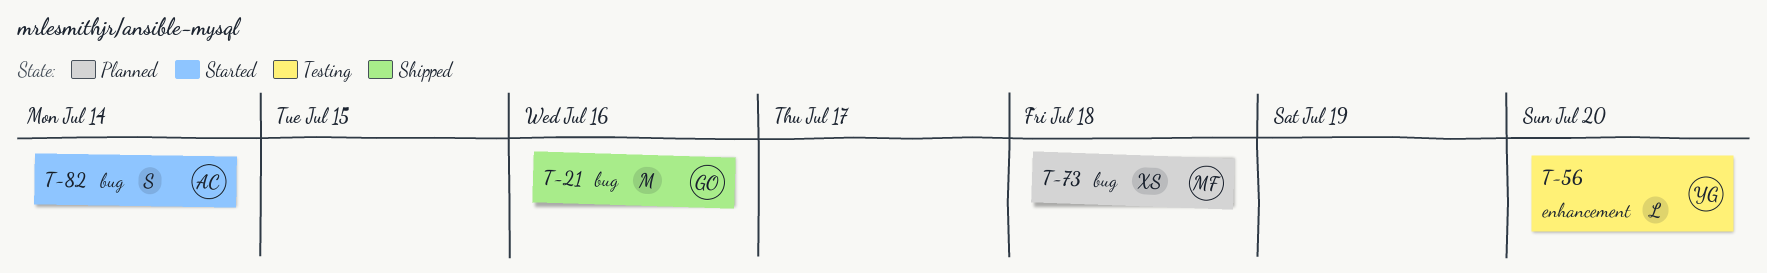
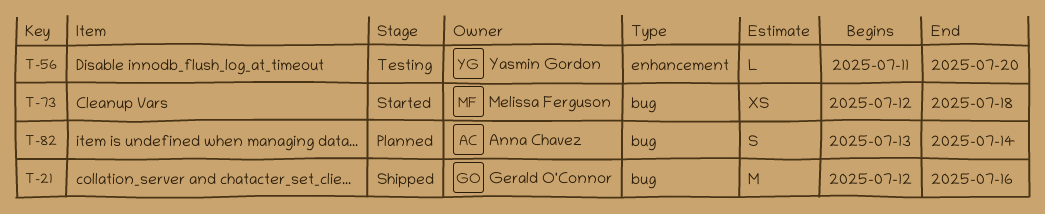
T-73, status: Planned -> Started
T-82, status: Started -> Planned

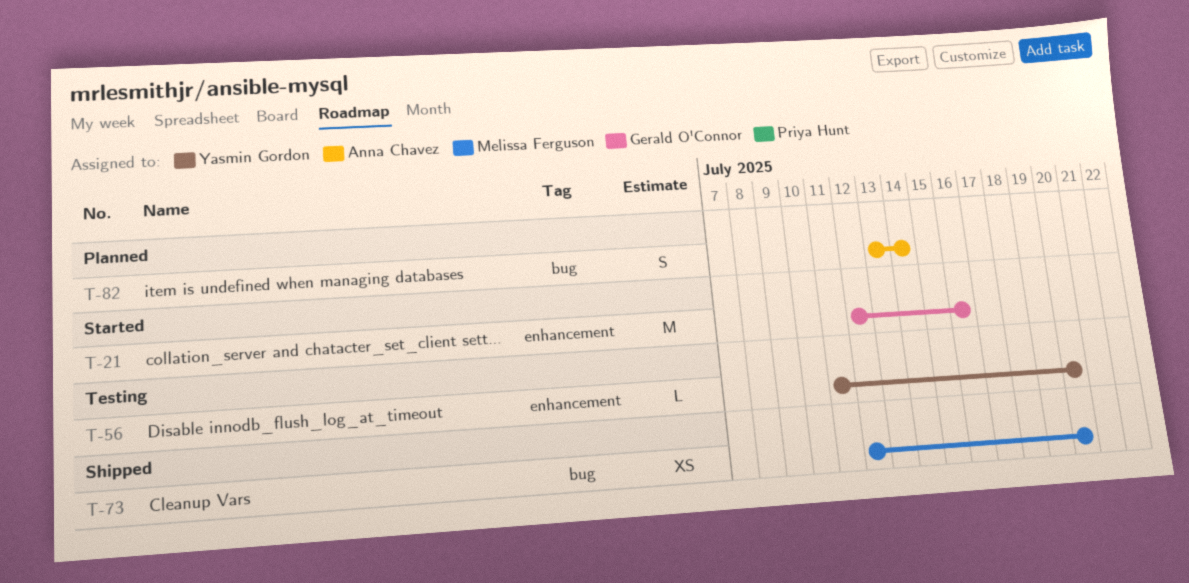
T-21, status: Shipped -> Started
T-21, label: bug -> enhancement
T-73, status: Started -> Shipped
T-73, due: Jul 18 -> Jul 20

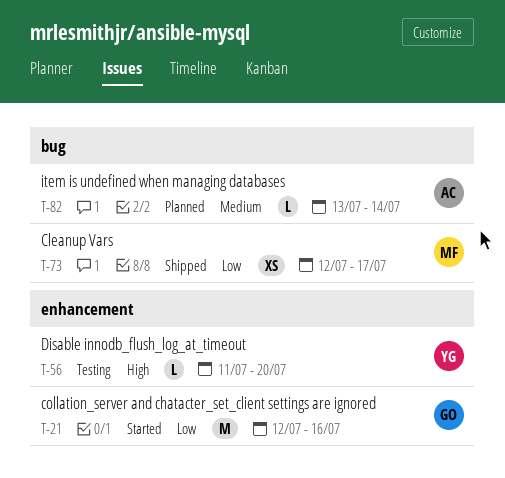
T-73, due: Jul 20 -> Jul 17
T-82, estimate: S -> L

